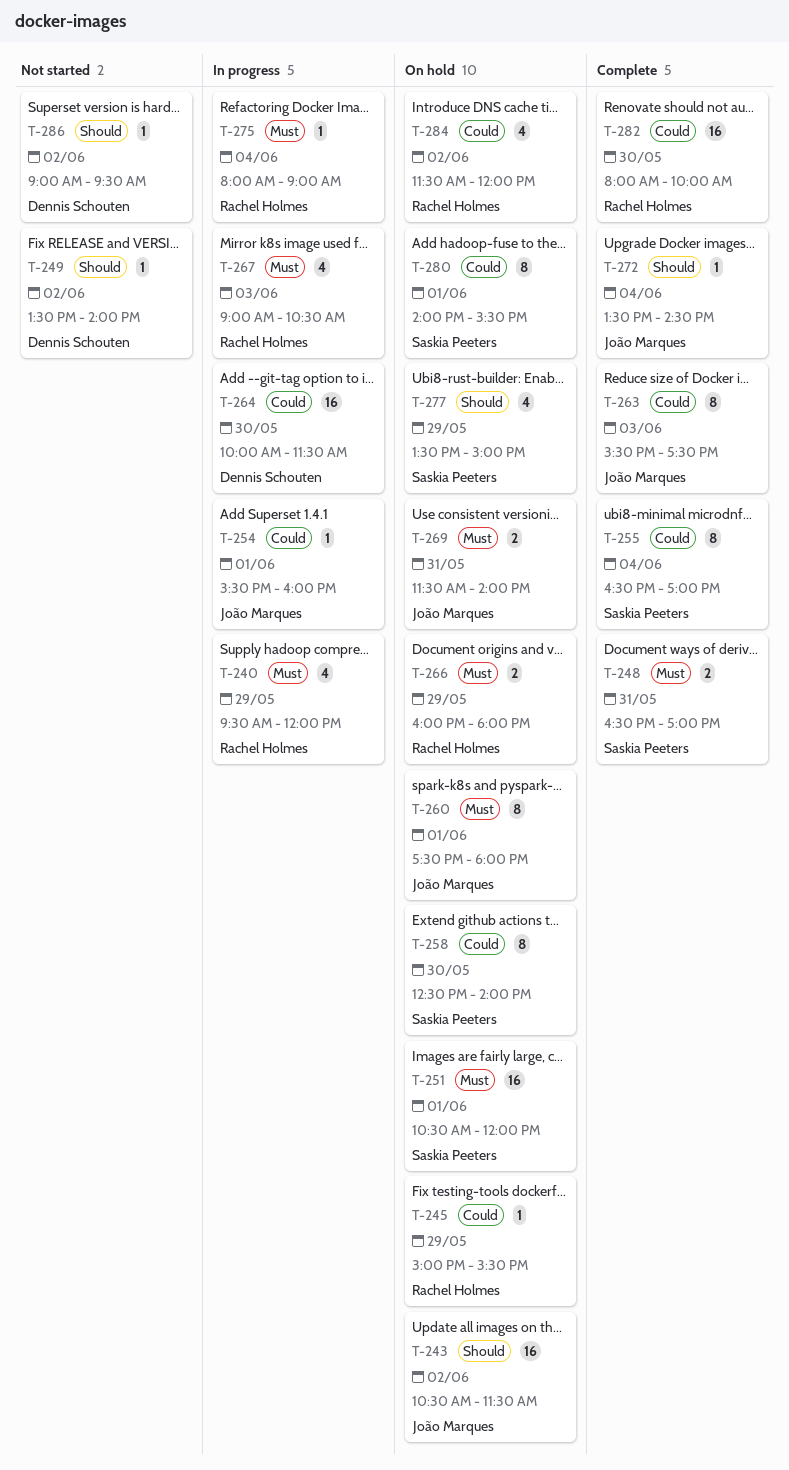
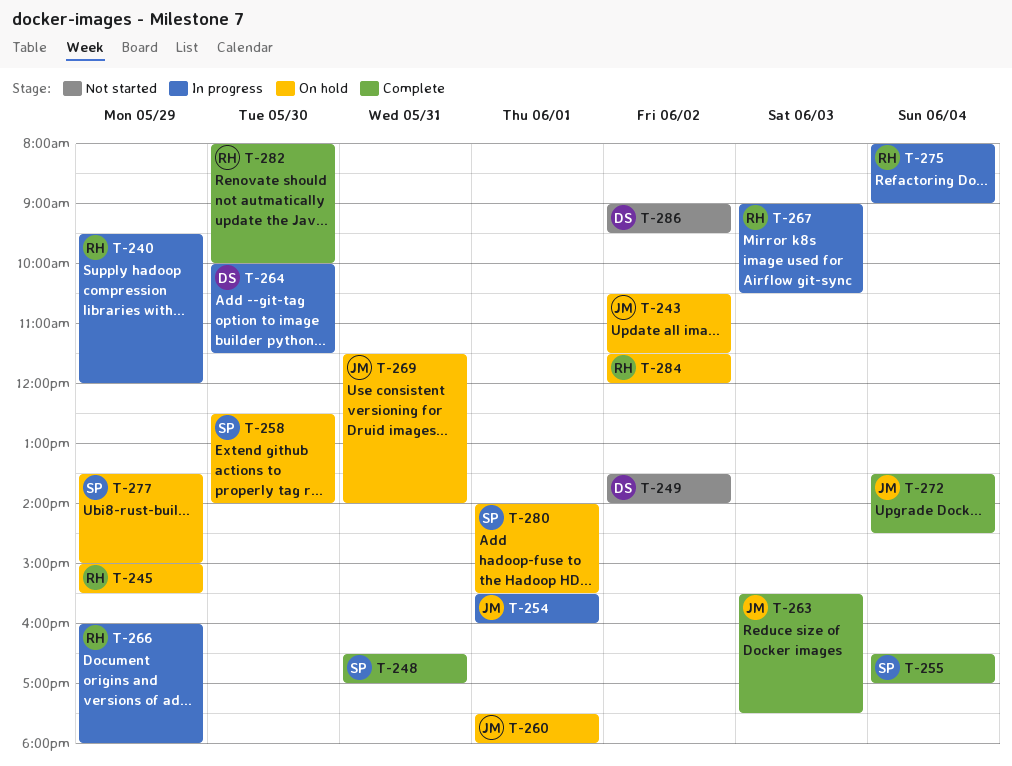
T-251: present -> none
T-266, status: On hold -> In progress

